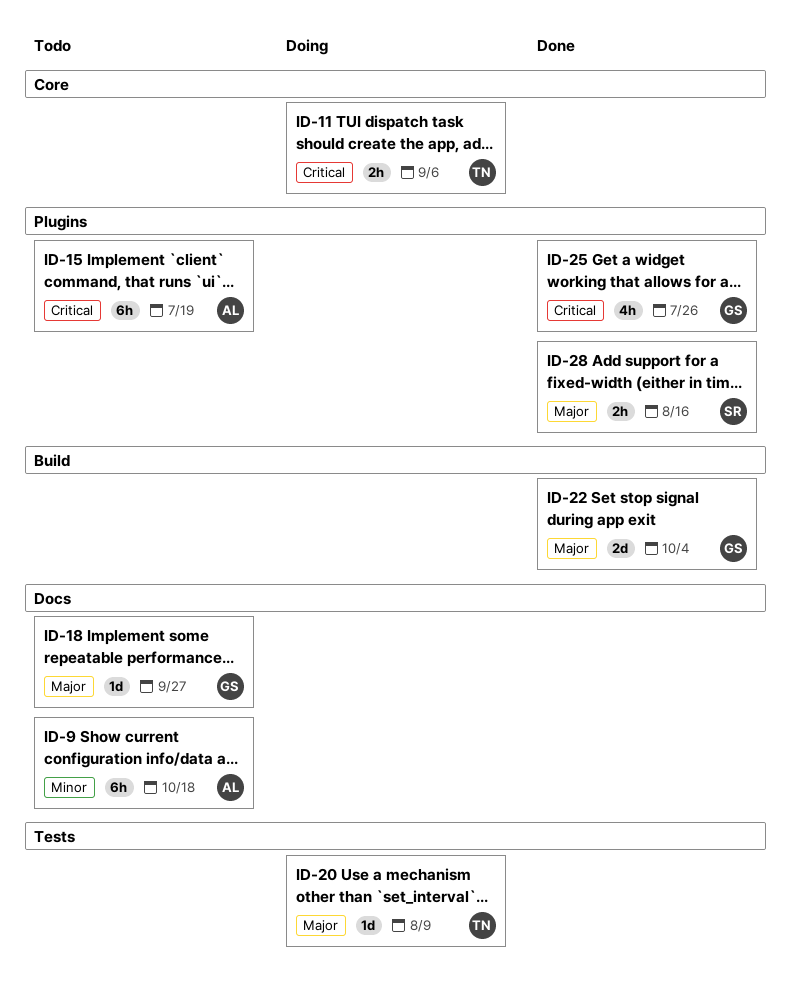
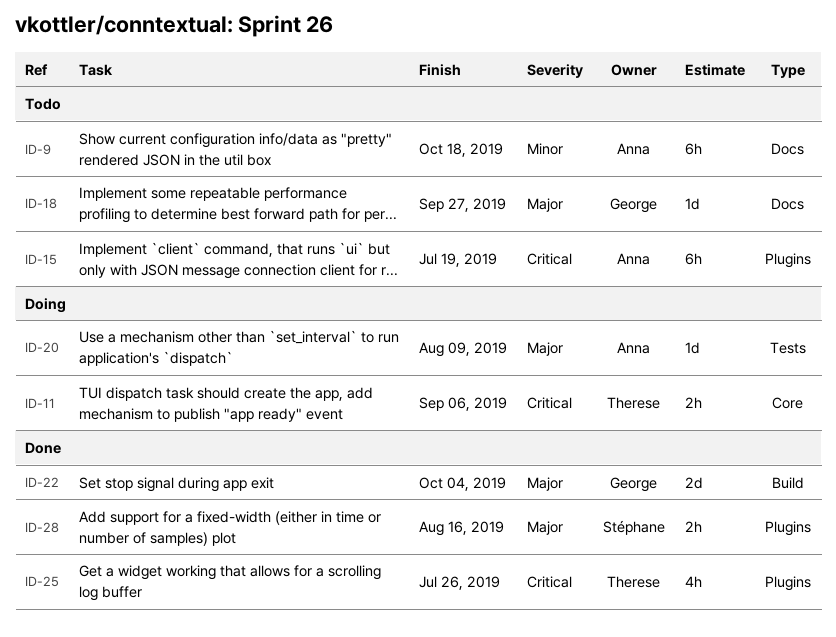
ID-20, owner: Therese -> Anna
ID-25, owner: George -> Therese

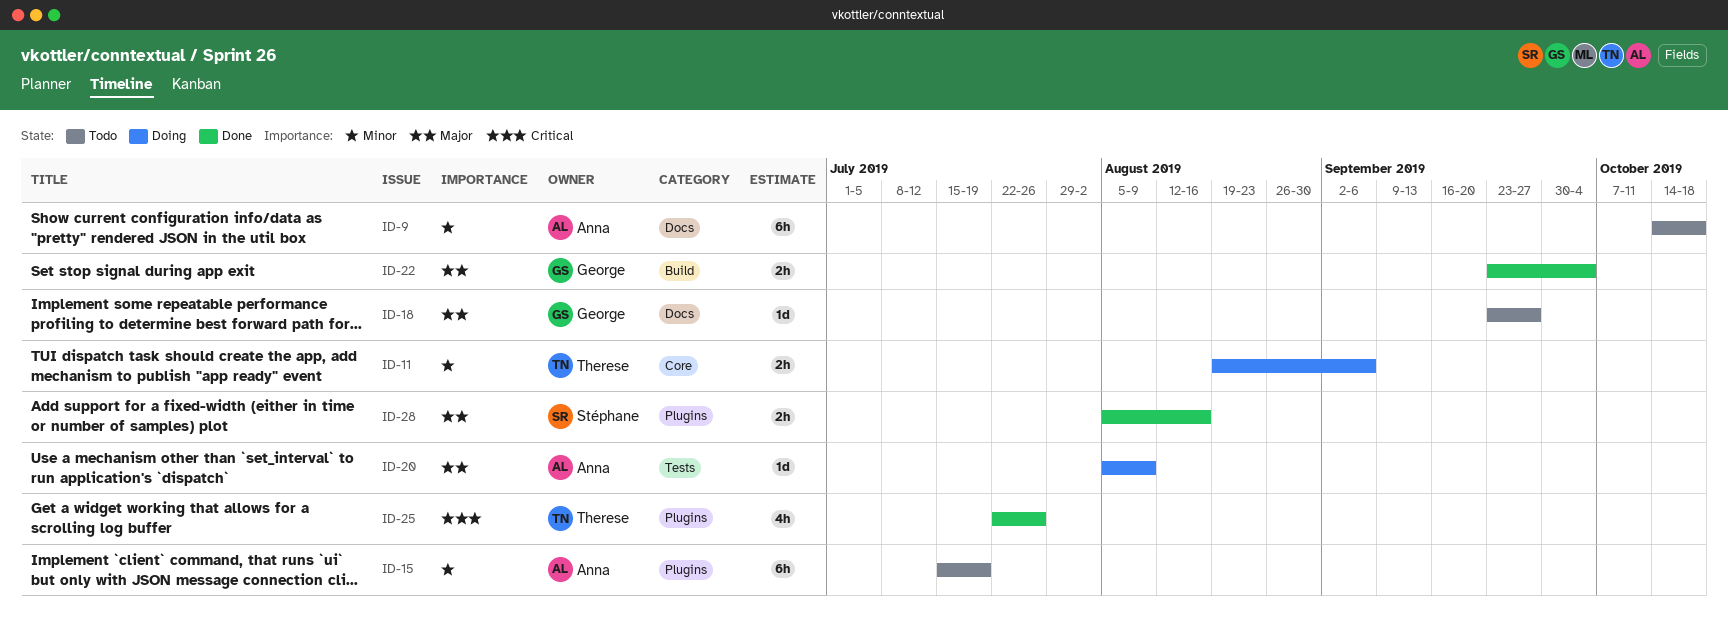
ID-11, priority: Critical -> Minor
ID-15, priority: Critical -> Minor
ID-22, estimate: 2d -> 2h

